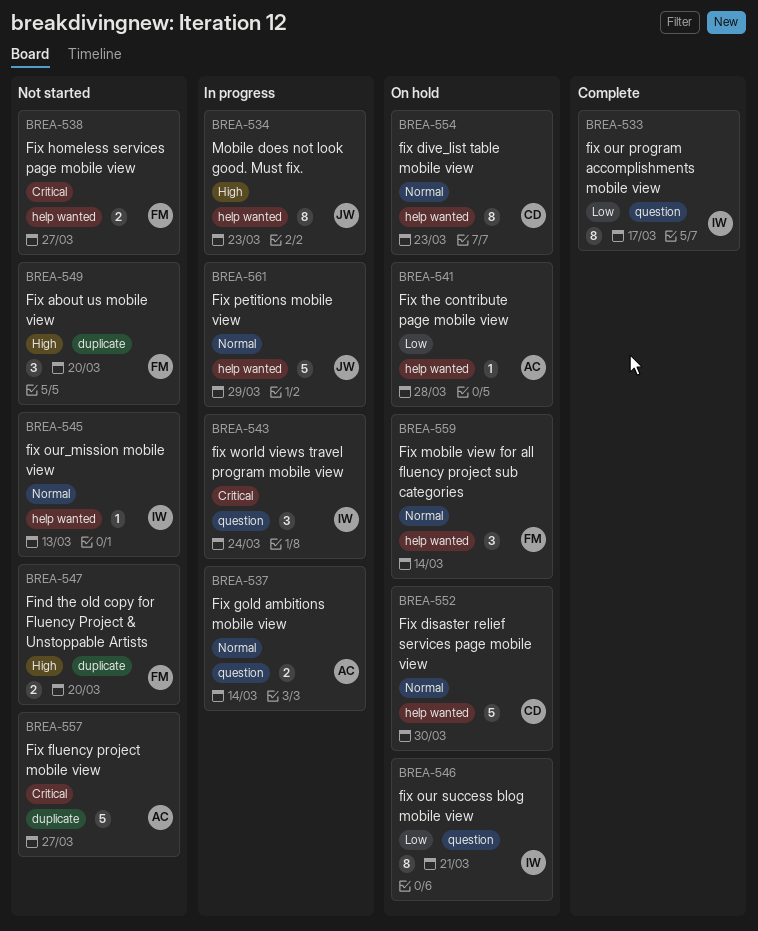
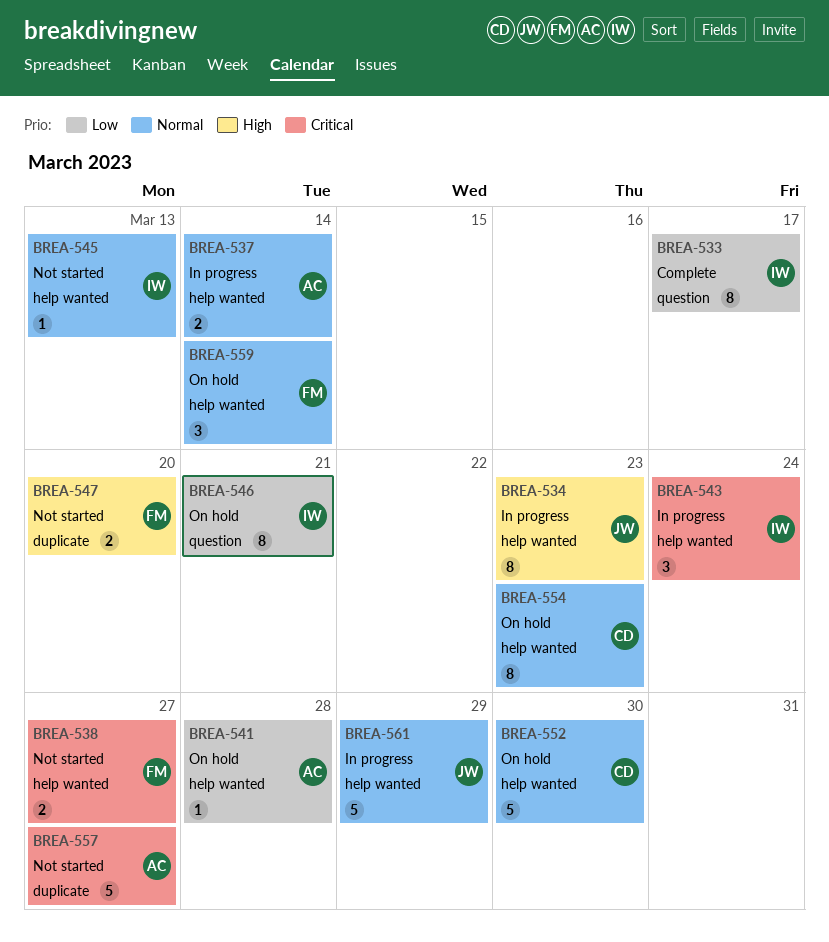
BREA-537, label: question -> help wanted
BREA-543, label: question -> help wanted
BREA-549: present -> none

